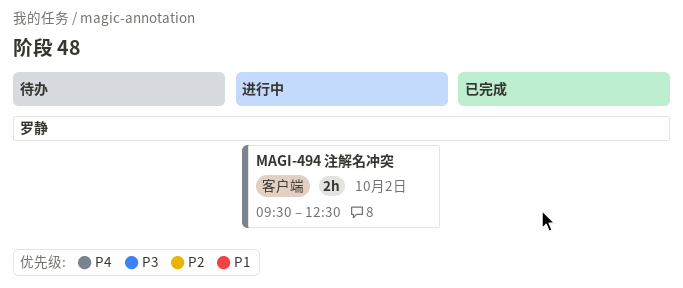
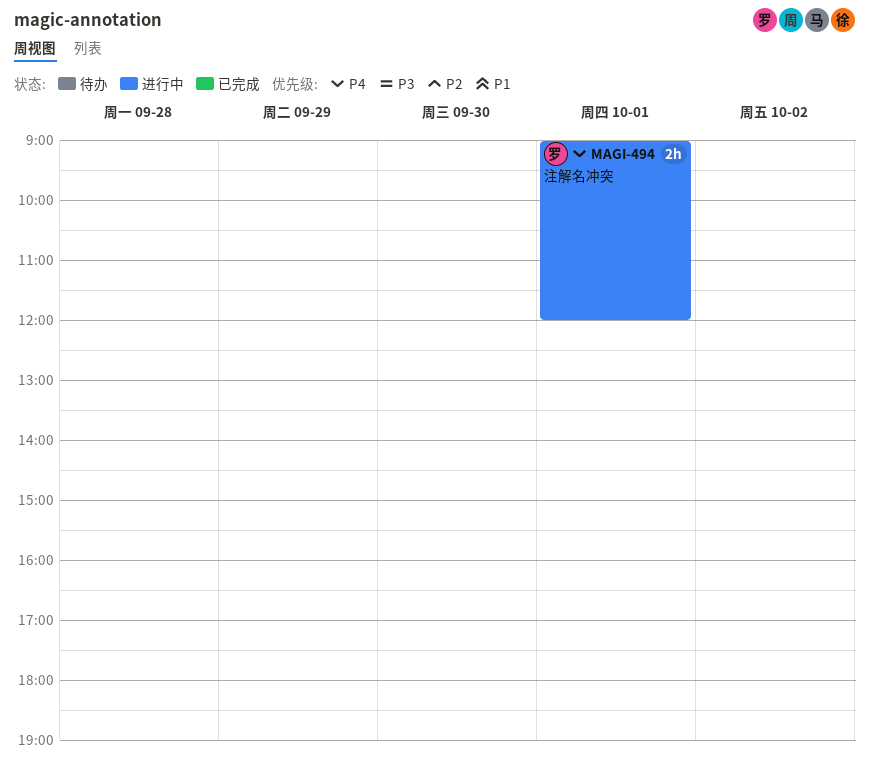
MAGI-494, day: Oct 2 -> Oct 1
MAGI-494, begins: 09:30 -> 09:00
MAGI-494, ends: 12:30 -> 12:00

